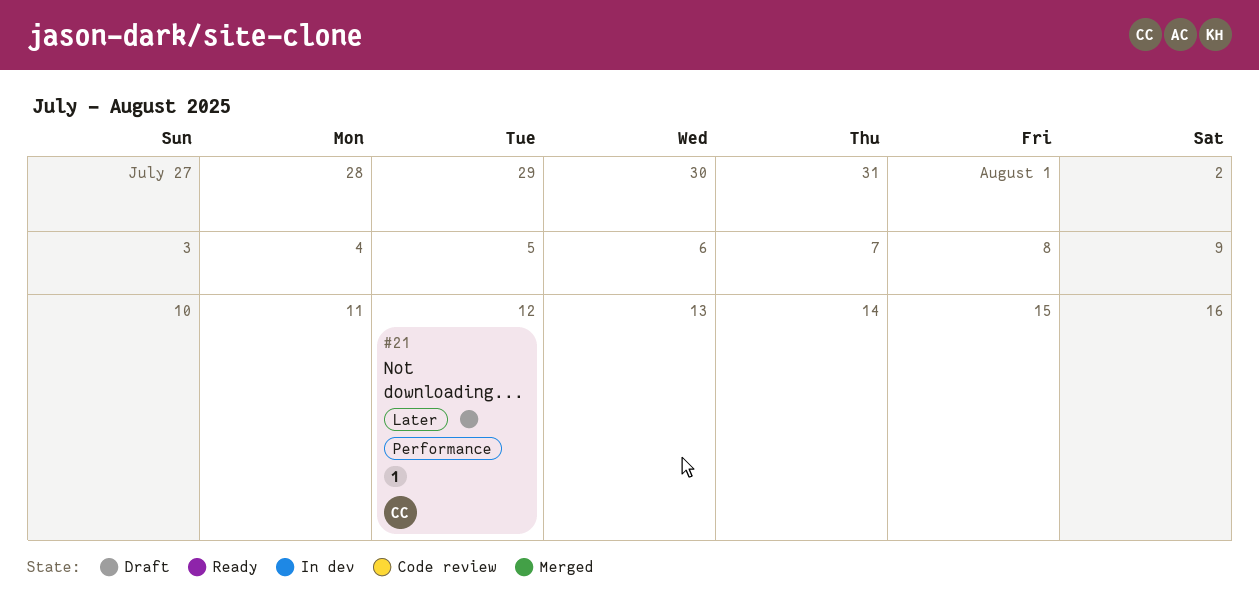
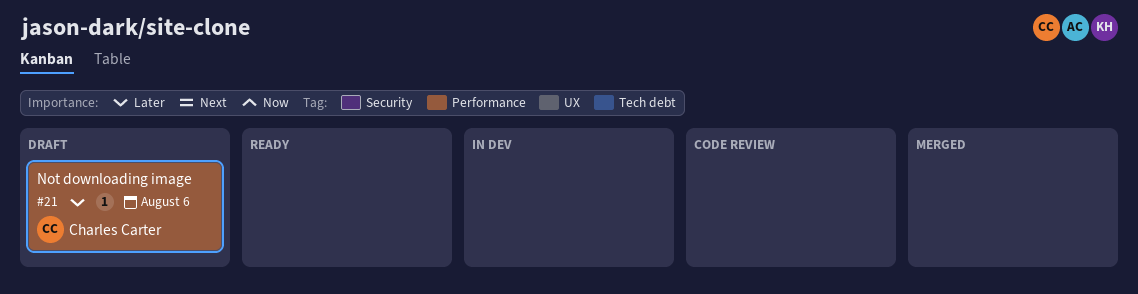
#21, due: Aug 12 -> Aug 6

